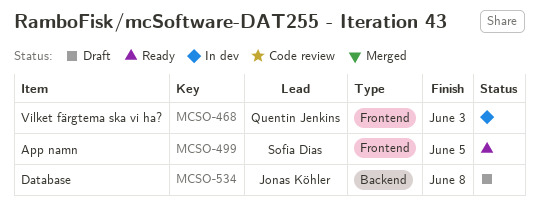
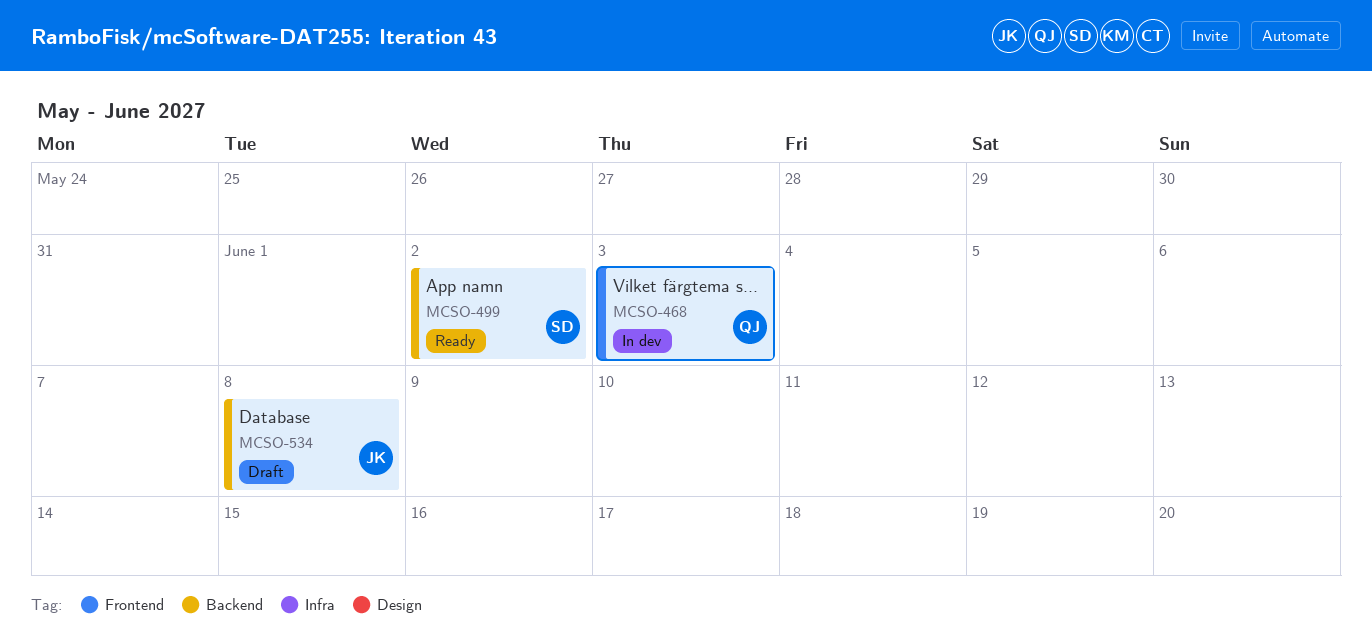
MCSO-499, label: Frontend -> Backend
MCSO-499, due: Jun 5 -> Jun 2

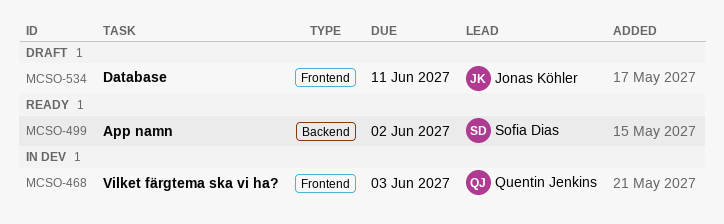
MCSO-534, label: Backend -> Frontend
MCSO-534, due: Jun 8 -> Jun 11

